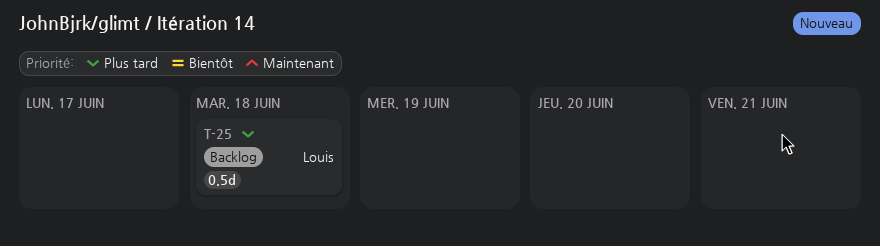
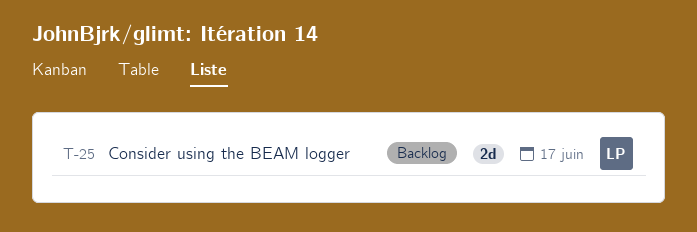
T-25, estimate: 0.5d -> 2d
T-25, due: Jun 18 -> Jun 17

